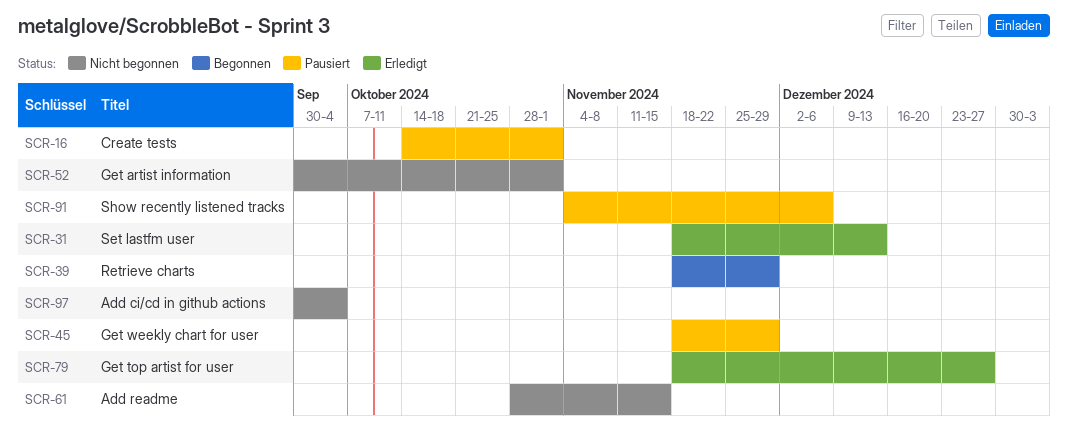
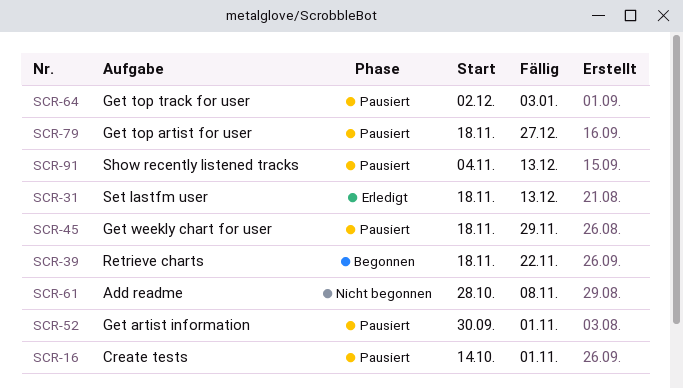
SCR-39, due: Nov 29 -> Nov 22
SCR-52, status: Nicht begonnen -> Pausiert
SCR-61, due: Nov 15 -> Nov 8
SCR-64: none -> present
SCR-79, status: Erledigt -> Pausiert
SCR-91, due: Dec 6 -> Dec 13
SCR-97: present -> none

